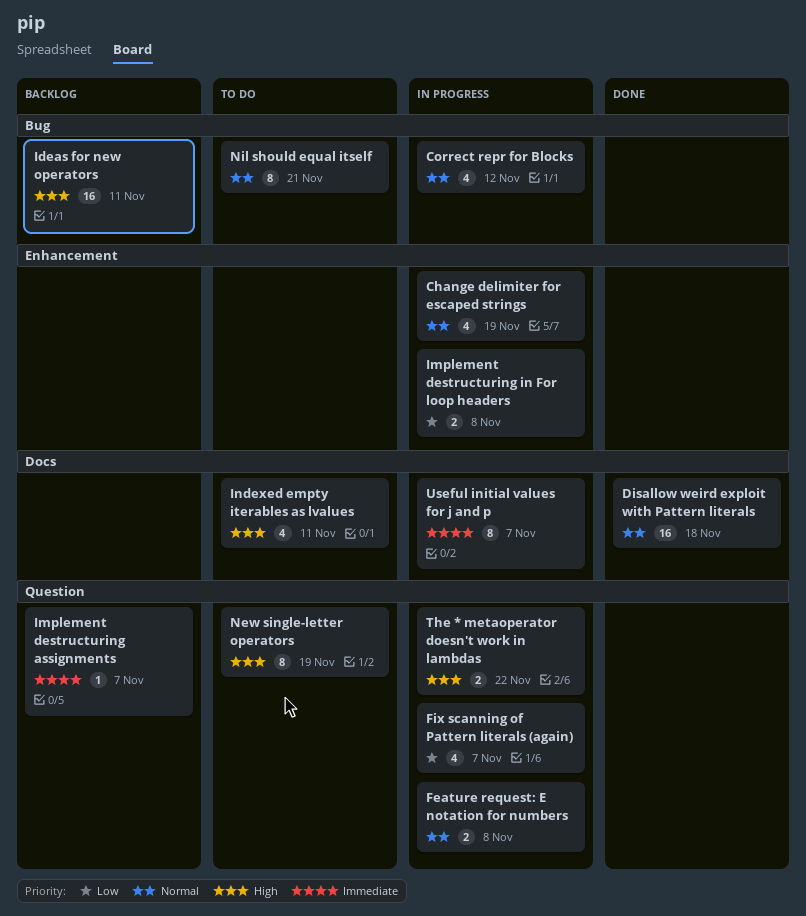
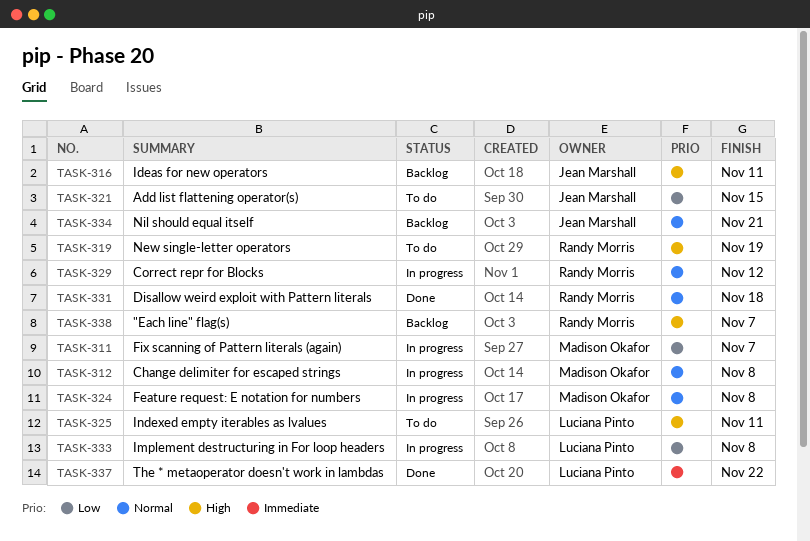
"Each line" flag(s): none -> present
Add list flattening operator(s): none -> present
Change delimiter for escaped strings, due: Nov 19 -> Nov 8
Implement destructuring assignments: present -> none
Nil should equal itself, status: To do -> Backlog
The * metaoperator doesn't work in lambdas, status: In progress -> Done
The * metaoperator doesn't work in lambdas, priority: High -> Immediate
Useful initial values for j and p: present -> none

